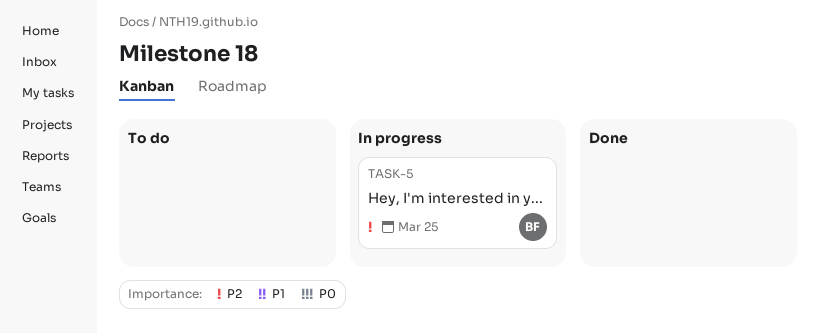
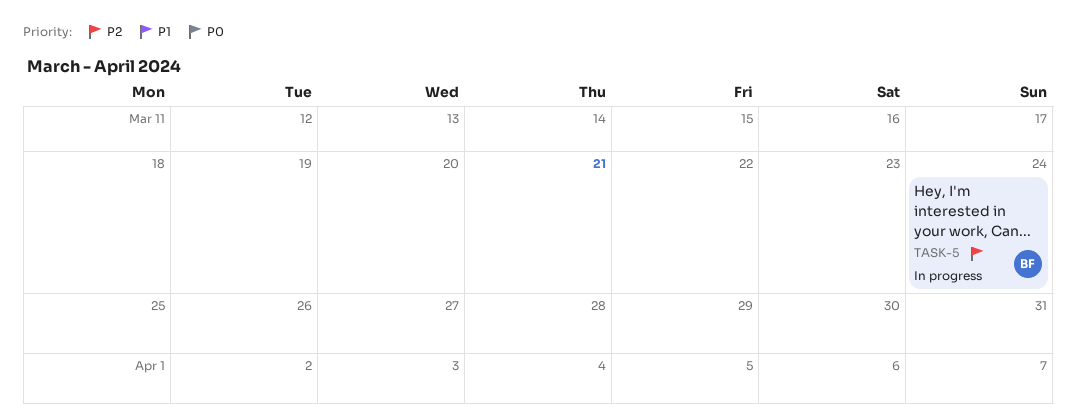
TASK-5, due: Mar 25 -> Mar 24

